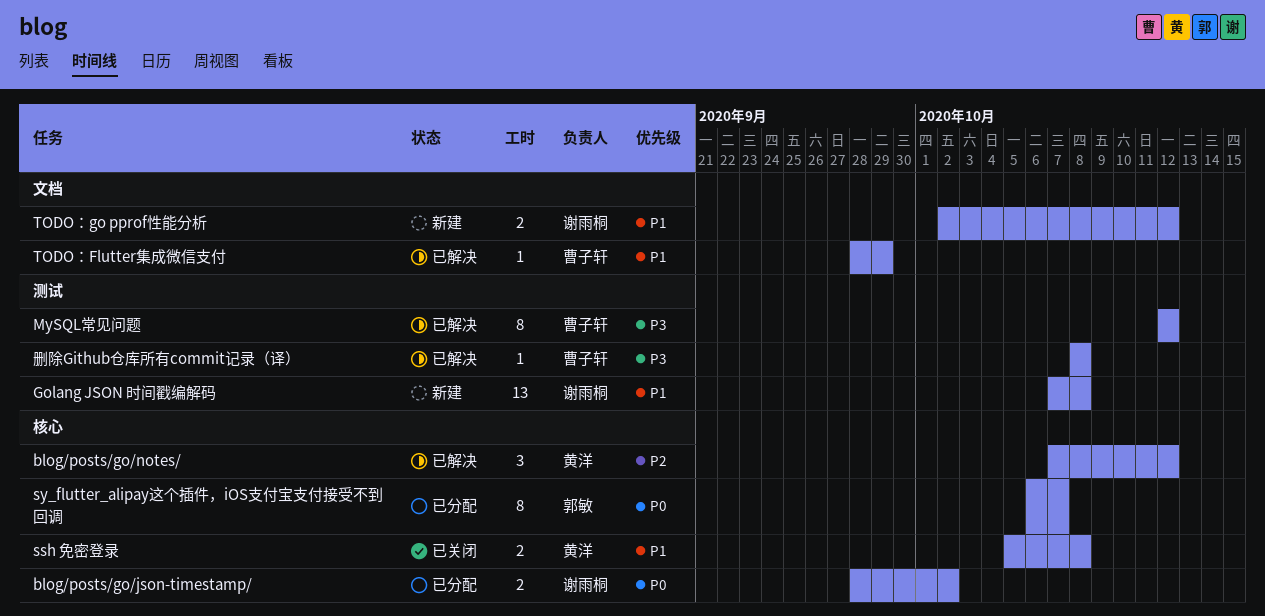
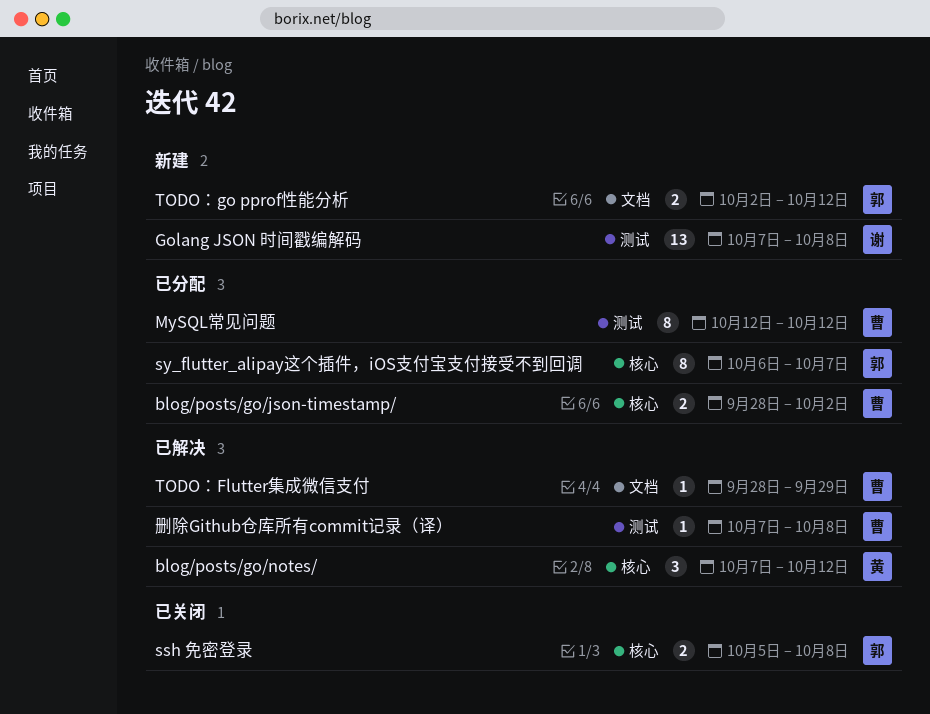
blog/posts/go/json-timestamp/, owner: 谢雨桐 -> 曹子轩
MySQL常见问题, status: 已解决 -> 已分配
ssh 免密登录, owner: 黄洋 -> 郭敏
TODO：go pprof性能分析, owner: 谢雨桐 -> 郭敏
删除Github仓库所有commit记录（译）, start: Oct 8 -> Oct 7

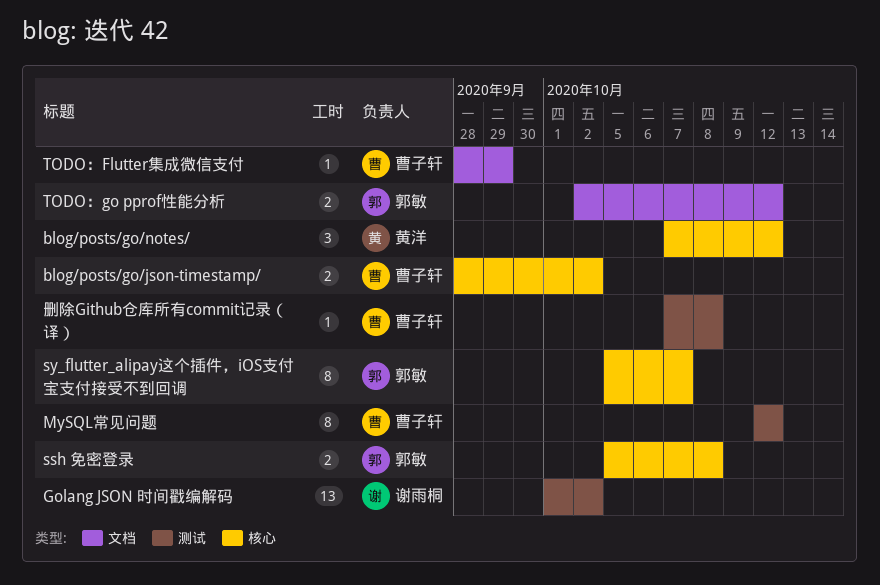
Golang JSON 时间戳编解码, start: Oct 7 -> Oct 1
Golang JSON 时间戳编解码, due: Oct 8 -> Oct 2
sy_flutter_alipay这个插件，iOS支付宝支付接受不到回调, start: Oct 6 -> Oct 5

